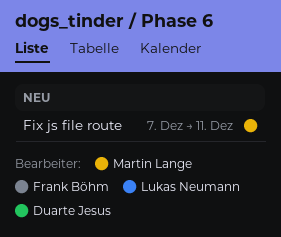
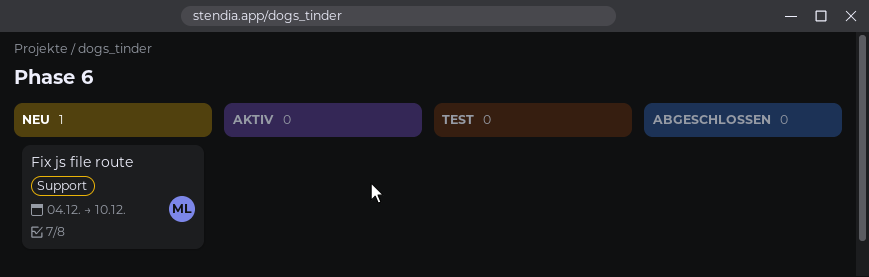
Fix js file route, start: Dec 7 -> Dec 4
Fix js file route, due: Dec 11 -> Dec 10

